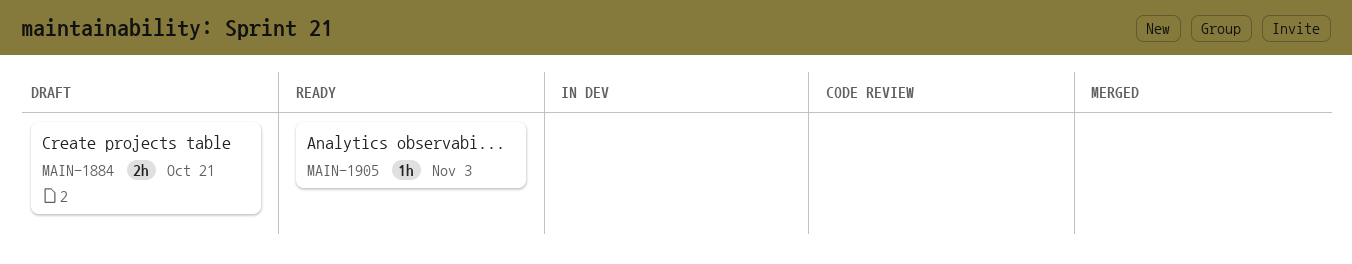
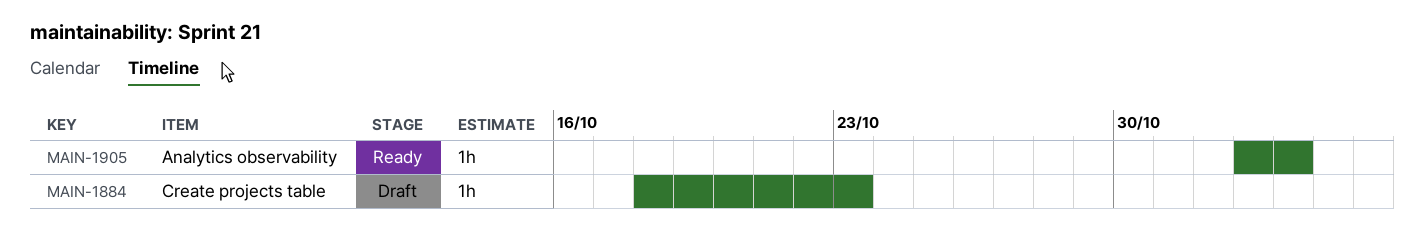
MAIN-1884, estimate: 2h -> 1h
MAIN-1884, due: Oct 21 -> Oct 23

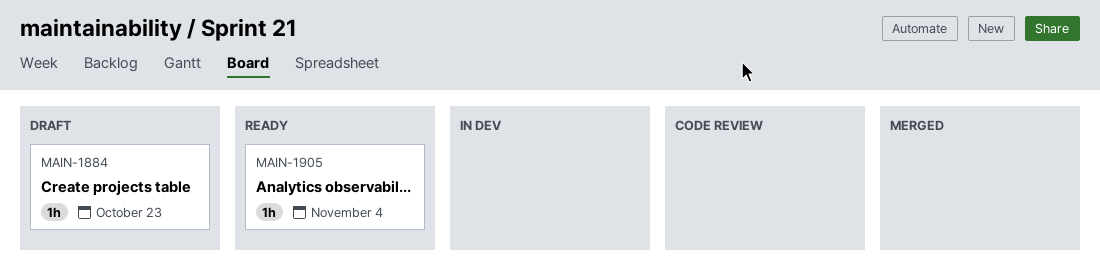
MAIN-1905, due: Nov 3 -> Nov 4

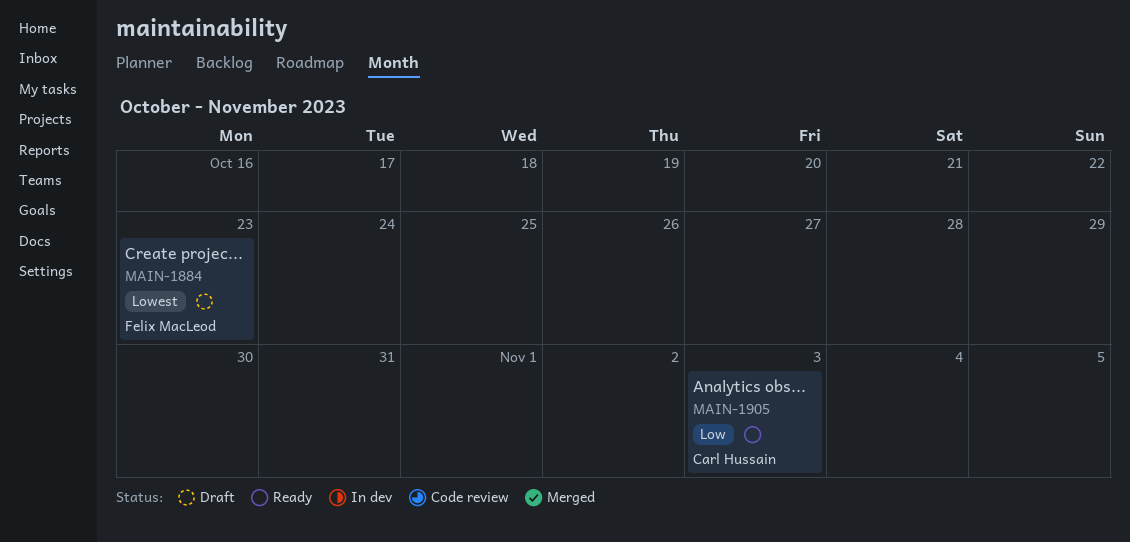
MAIN-1905, due: Nov 4 -> Nov 3

